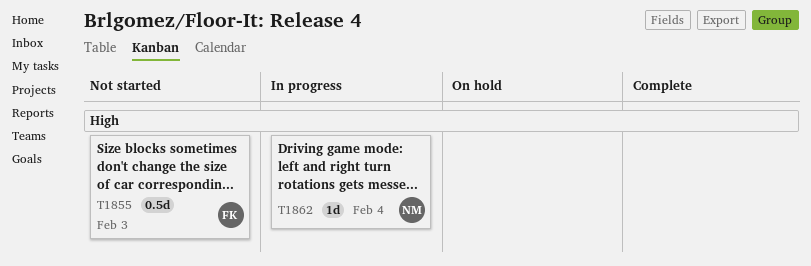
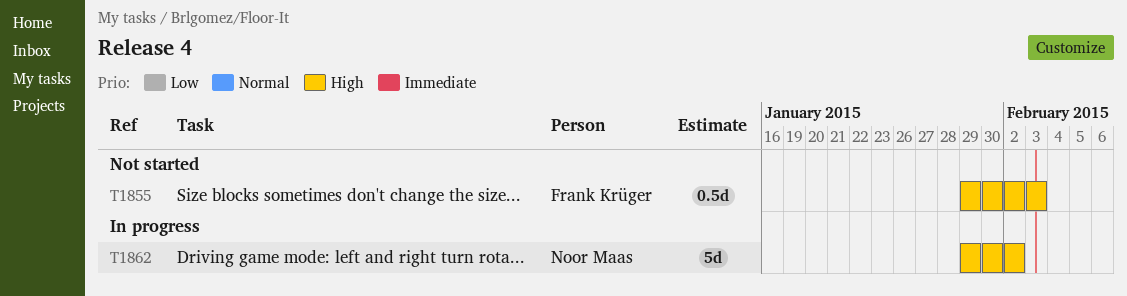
T1862, estimate: 1d -> 5d
T1862, due: Feb 4 -> Feb 2

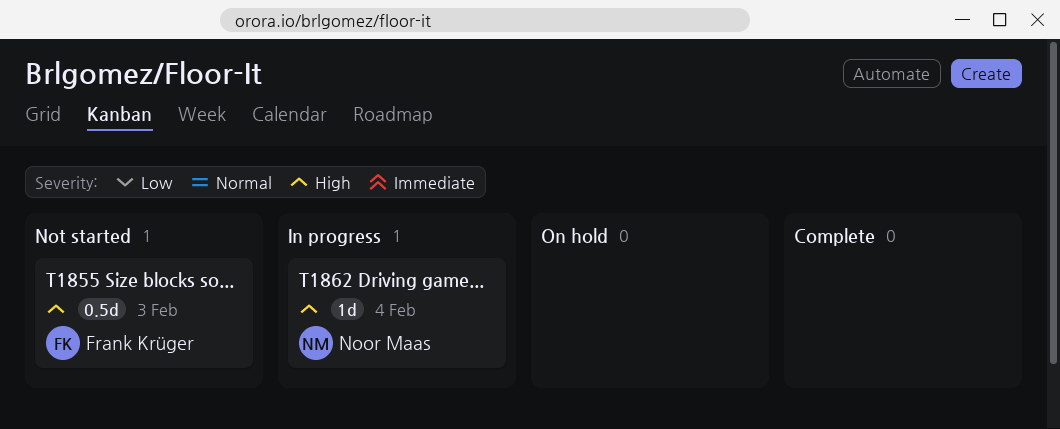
T1862, estimate: 5d -> 1d
T1862, due: Feb 2 -> Feb 4

